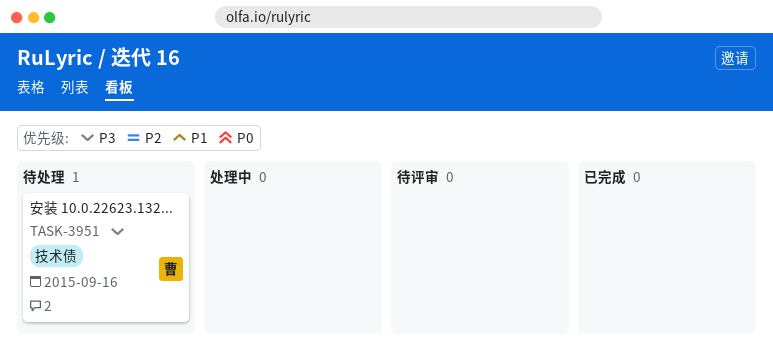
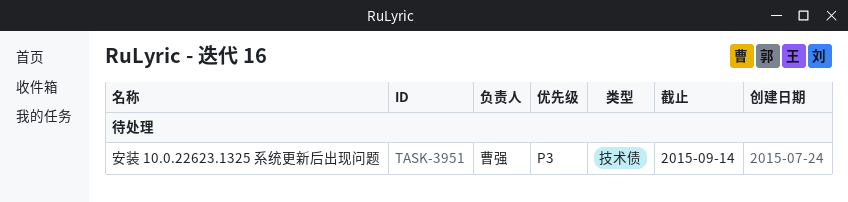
TASK-3951, due: Sep 16 -> Sep 14

